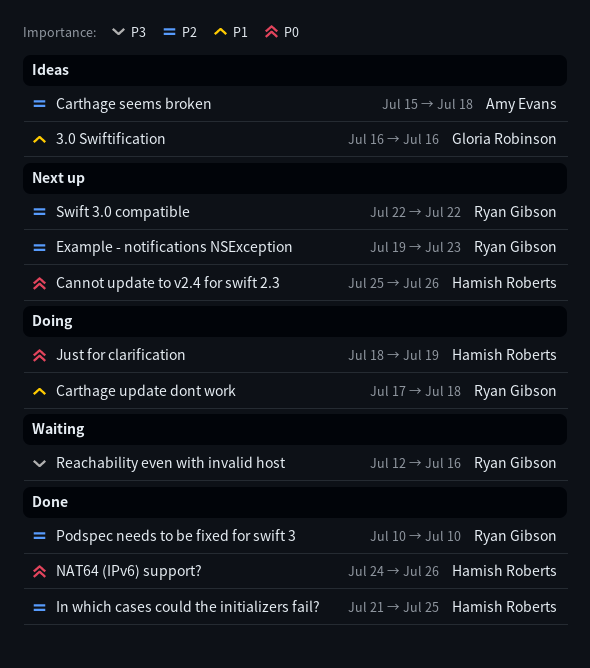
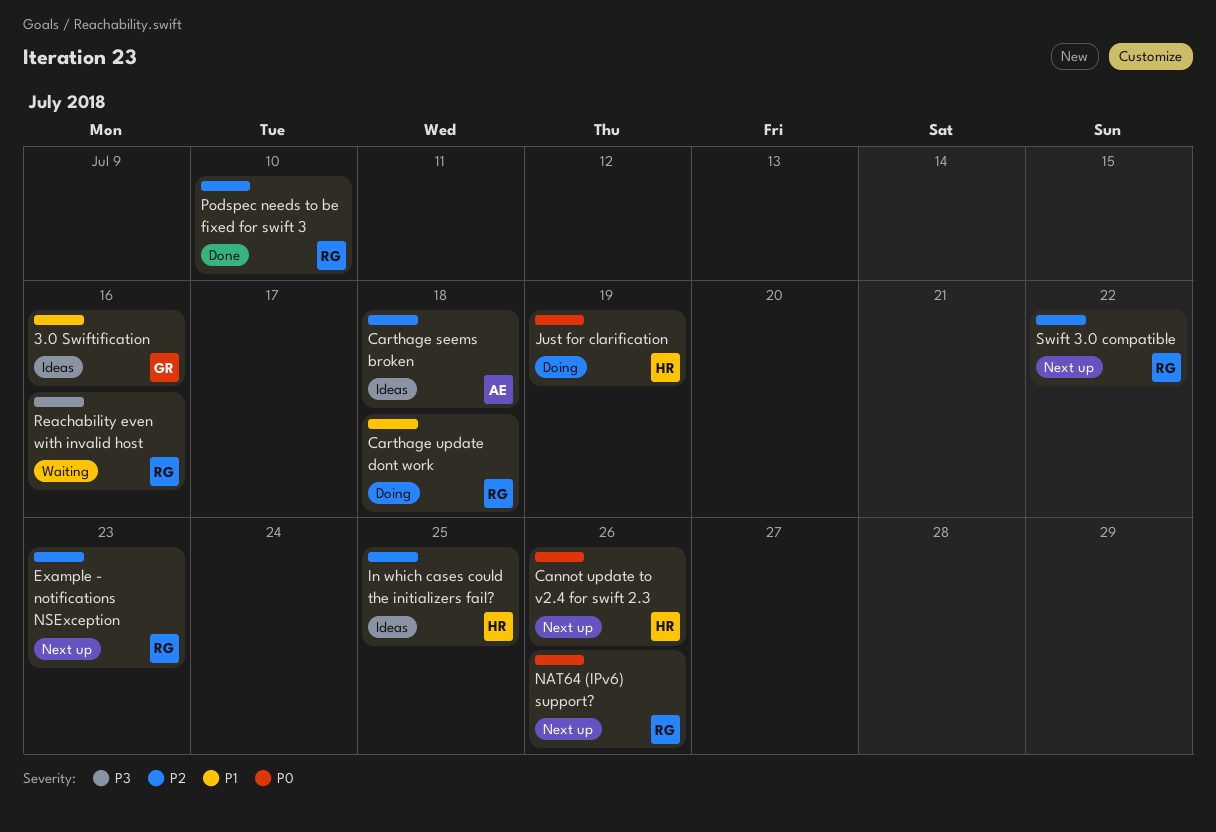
In which cases could the initializers fail?, status: Done -> Ideas
NAT64 (IPv6) support?, status: Done -> Next up
NAT64 (IPv6) support?, owner: Hamish Roberts -> Ryan Gibson

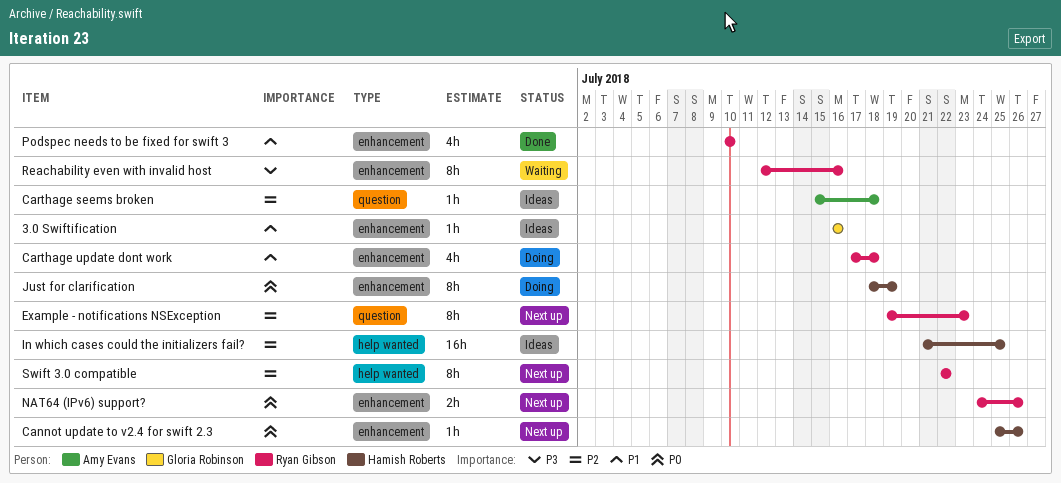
Podspec needs to be fixed for swift 3, priority: P2 -> P1

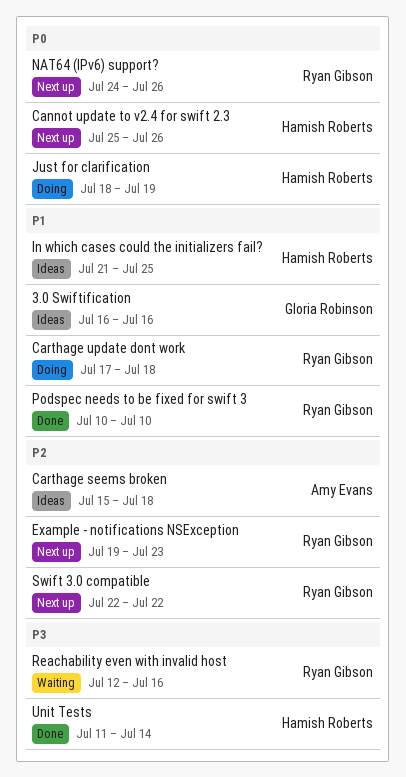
In which cases could the initializers fail?, priority: P2 -> P1
Unit Tests: none -> present

